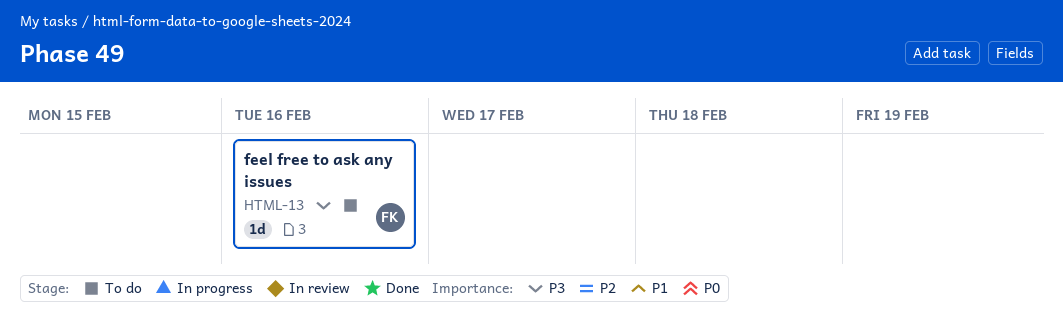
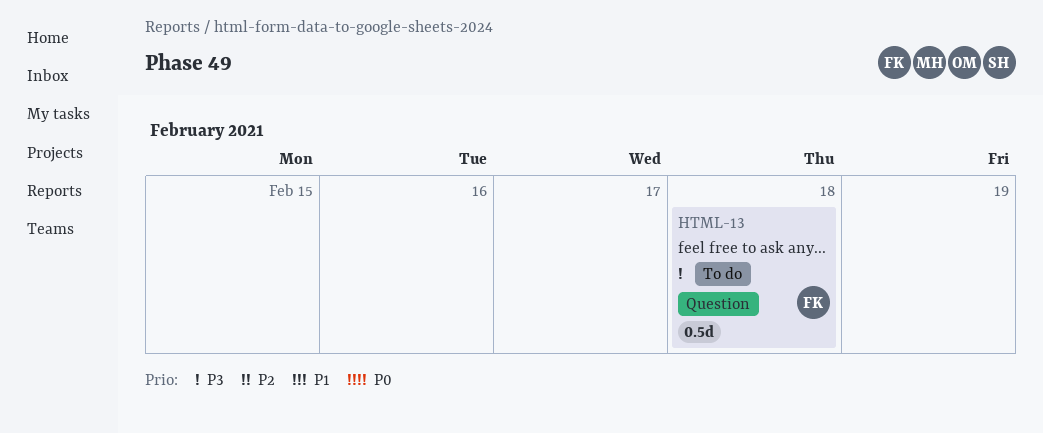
HTML-13, estimate: 1d -> 0.5d
HTML-13, due: Feb 16 -> Feb 18

